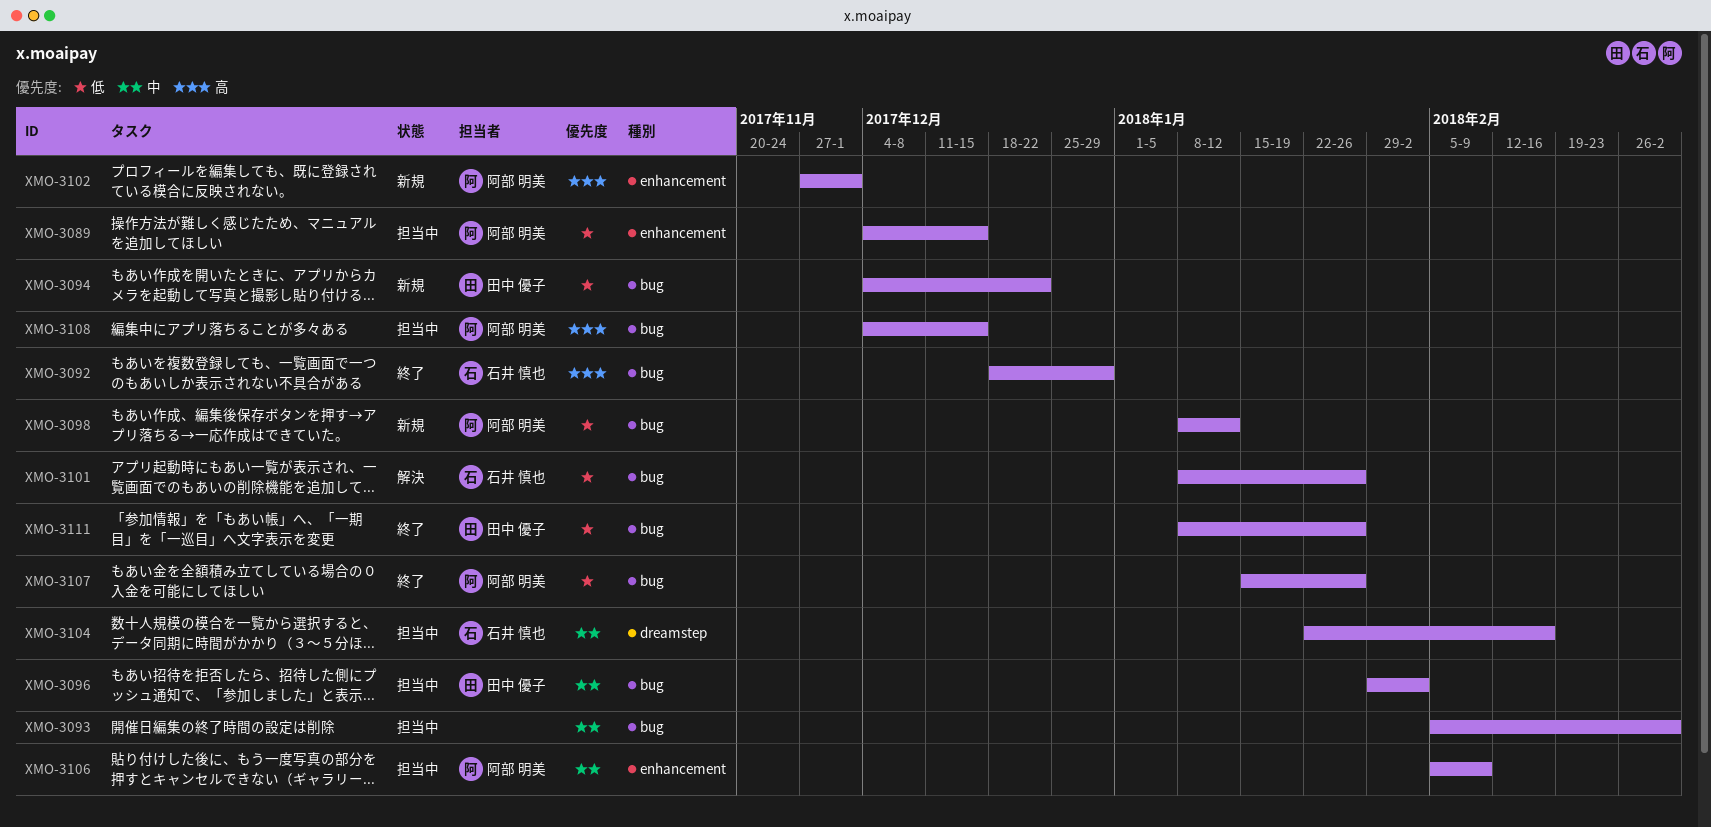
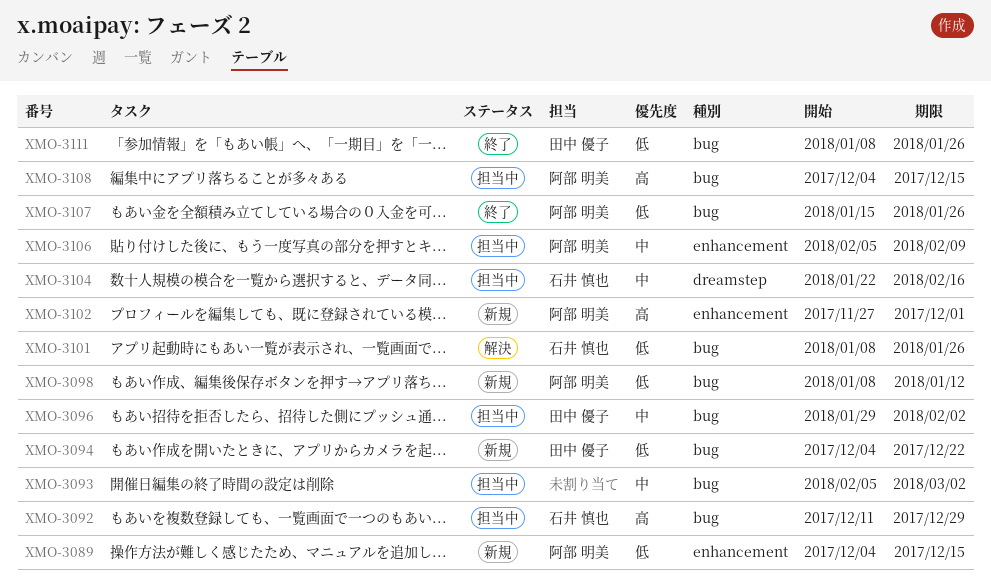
XMO-3089, status: 担当中 -> 新規
XMO-3092, status: 終了 -> 担当中
XMO-3092, start: Dec 18 -> Dec 11

